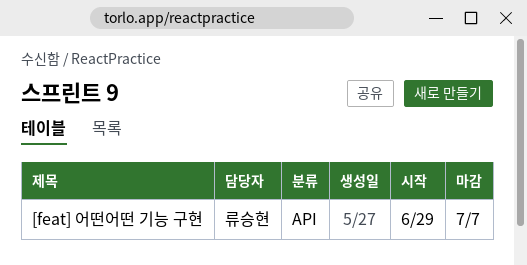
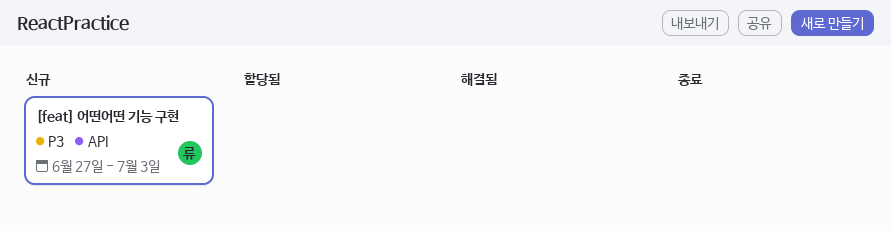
[feat] 어떤어떤 기능 구현, start: Jun 29 -> Jun 27
[feat] 어떤어떤 기능 구현, due: Jul 7 -> Jul 3

